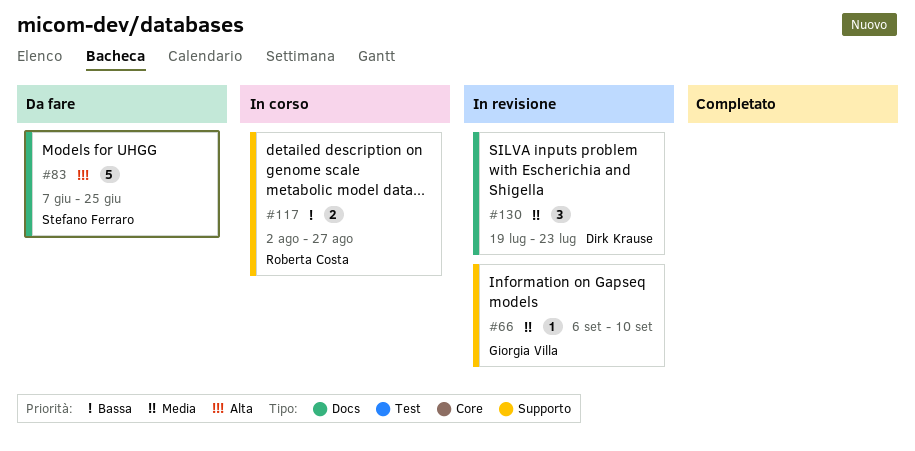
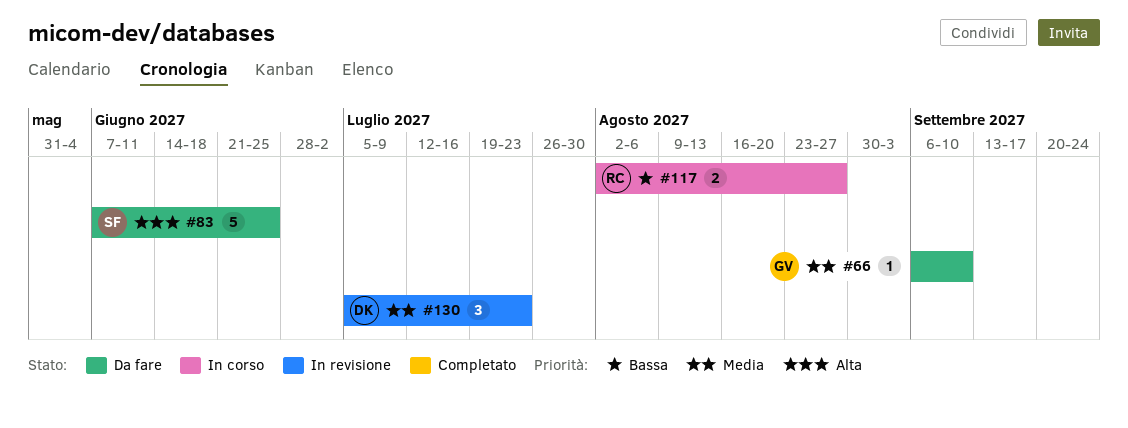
#66, status: In revisione -> Da fare
#130, start: Jul 19 -> Jul 5

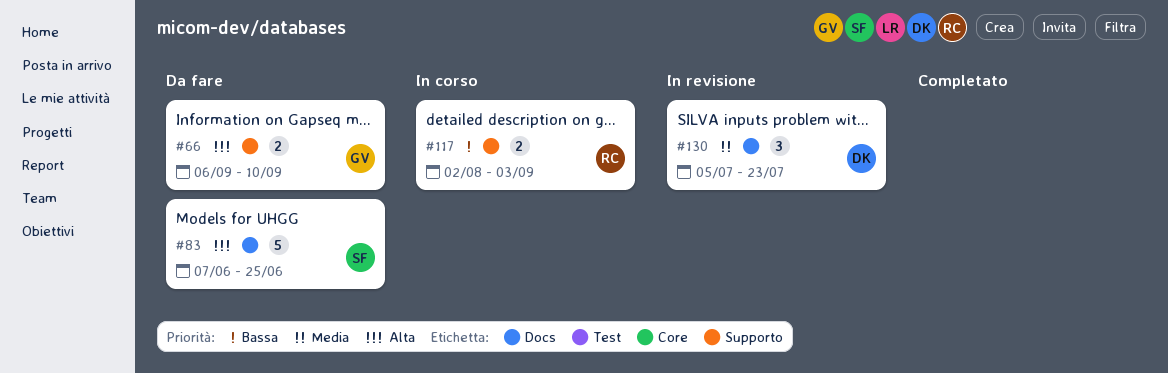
#66, priority: Media -> Alta
#66, estimate: 1 -> 2
#117, due: Aug 27 -> Sep 3

